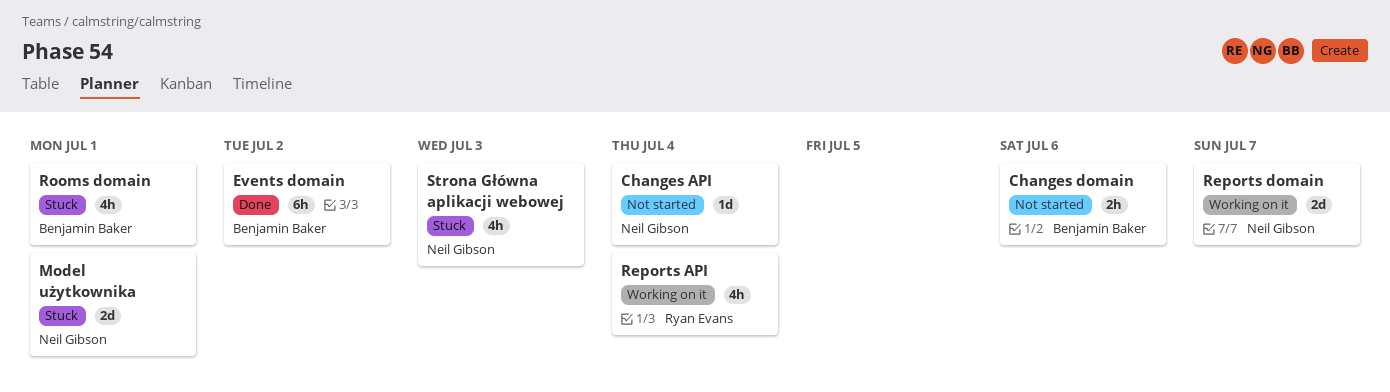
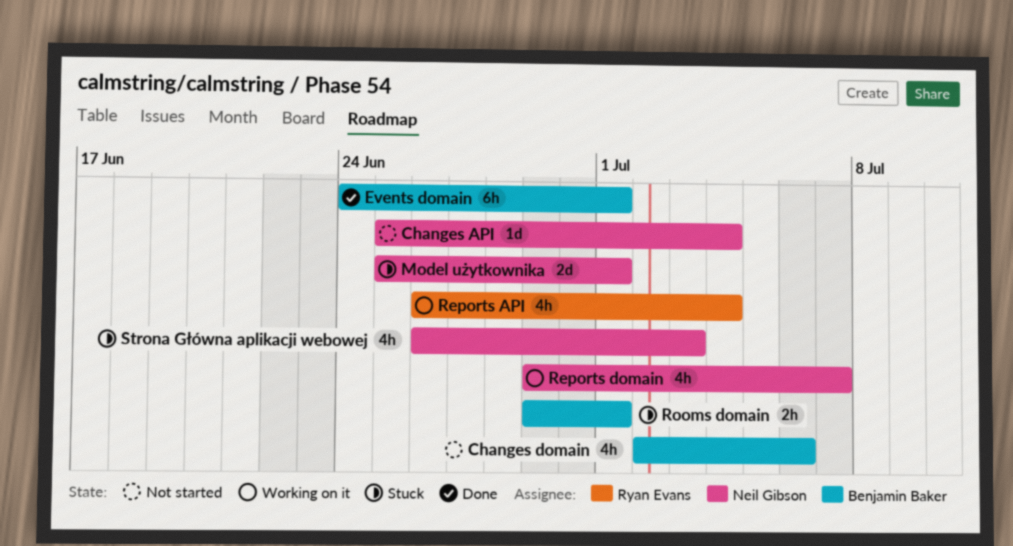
Changes domain, estimate: 2h -> 4h
Events domain, due: Jul 2 -> Jul 1
Reports domain, estimate: 2d -> 4h
Rooms domain, estimate: 4h -> 2h

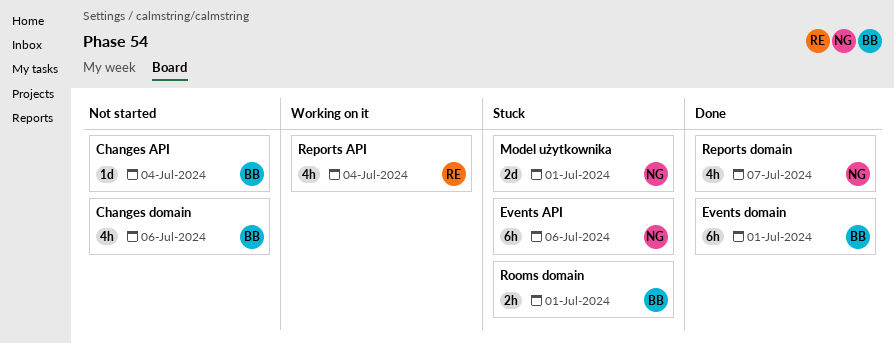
Changes API, owner: Neil Gibson -> Benjamin Baker
Events API: none -> present
Reports domain, status: Working on it -> Done
Strona Główna aplikacji webowej: present -> none

